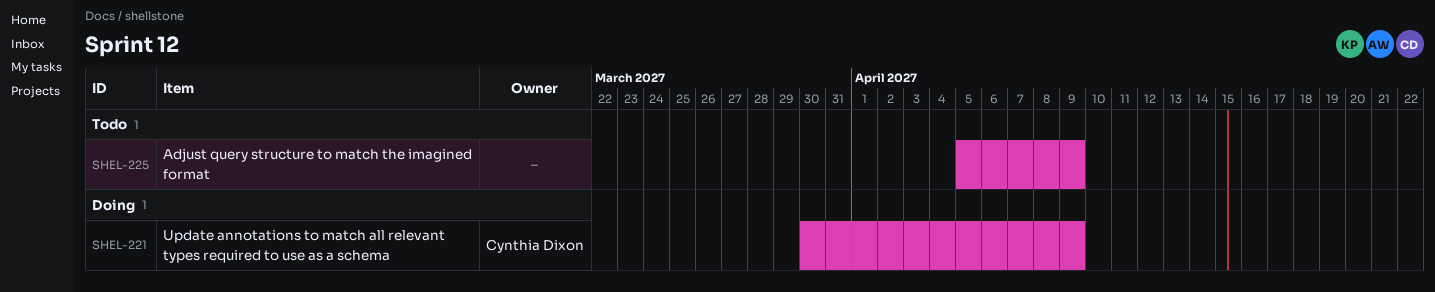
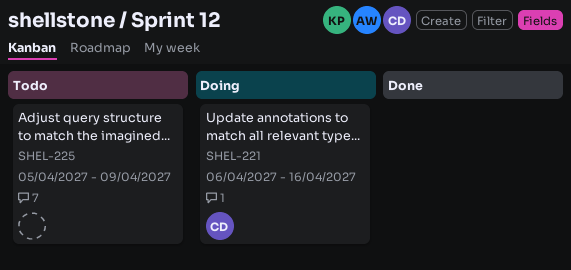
SHEL-221, start: Mar 30 -> Apr 6
SHEL-221, due: Apr 9 -> Apr 16

